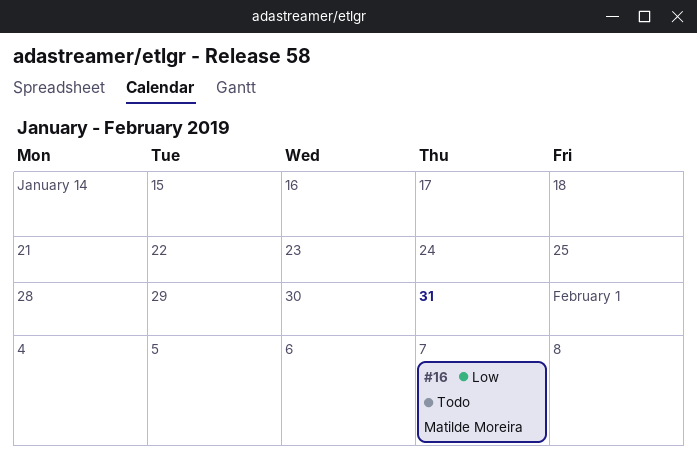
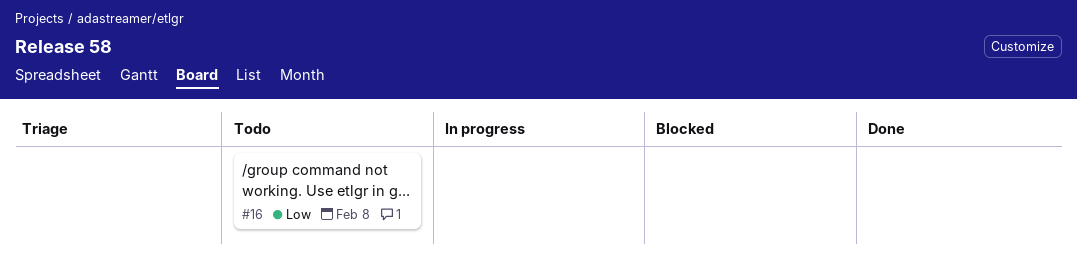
#16, due: Feb 7 -> Feb 8

